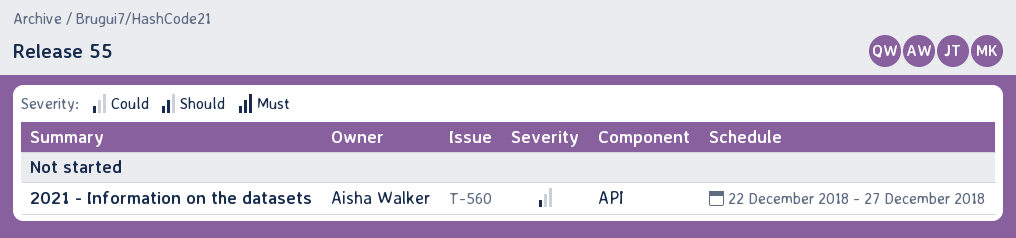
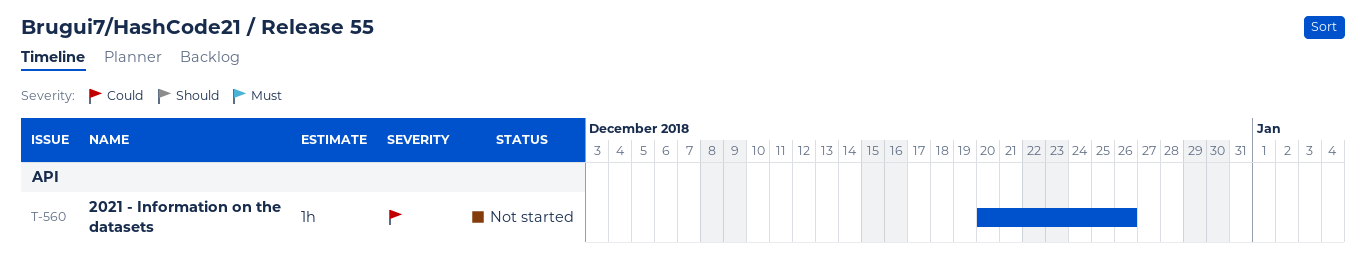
T-560, start: Dec 22 -> Dec 20
T-560, due: Dec 27 -> Dec 26

